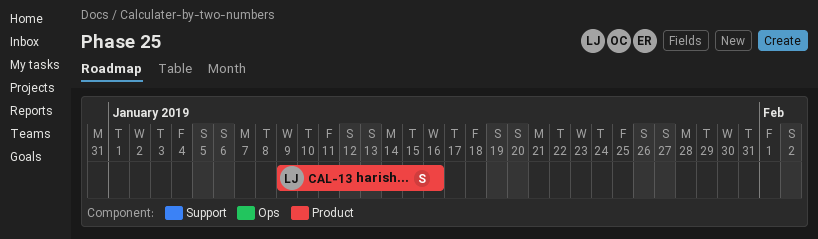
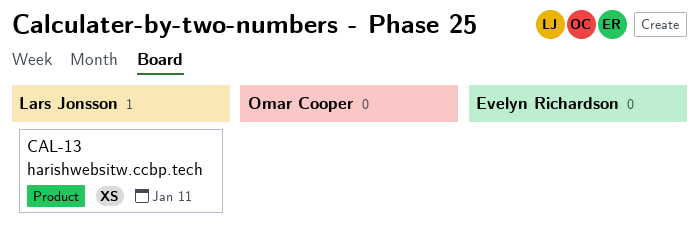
CAL-13, estimate: S -> XS
CAL-13, due: Jan 16 -> Jan 11

